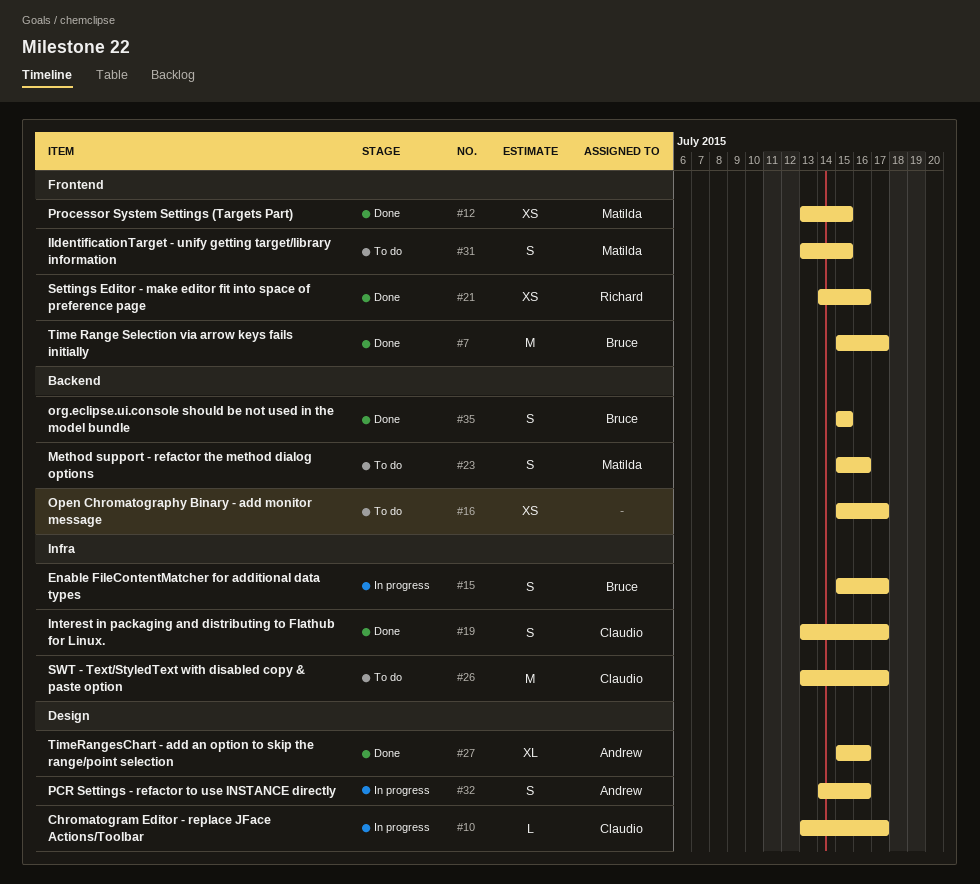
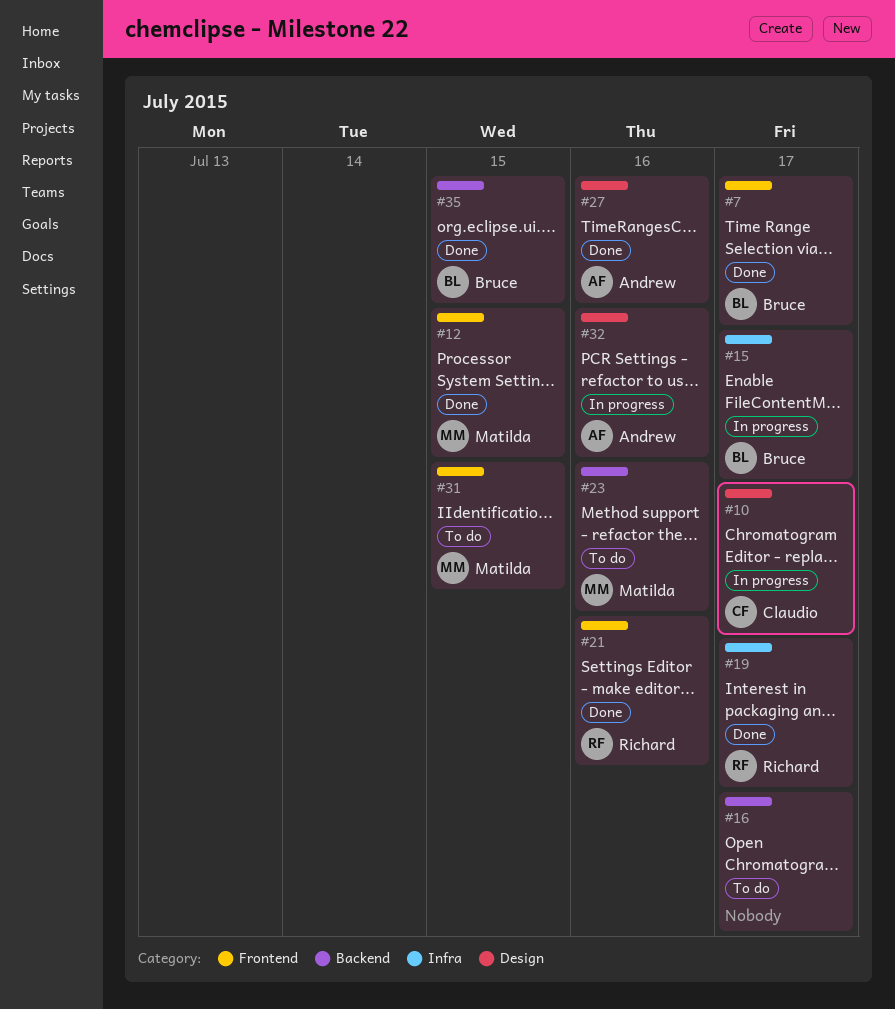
#19, owner: Claudio -> Richard
#26: present -> none

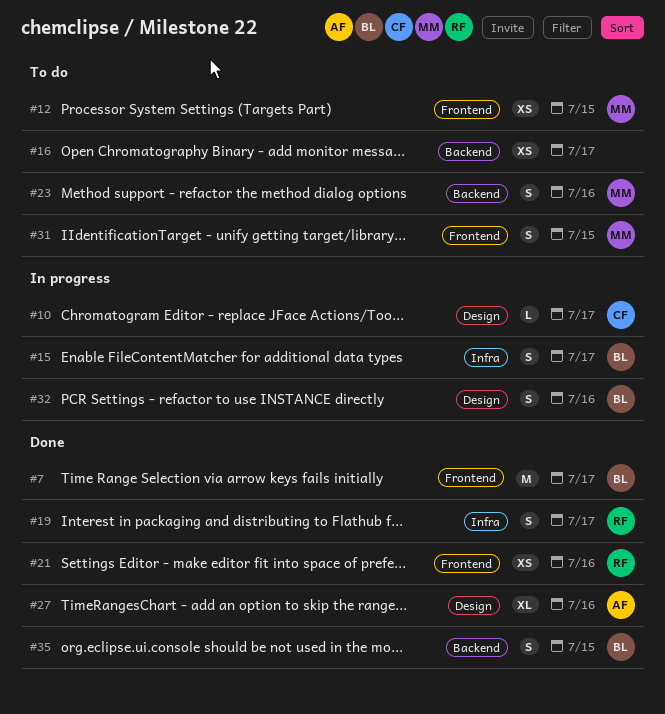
#12, status: Done -> To do
#32, owner: Andrew -> Bruce

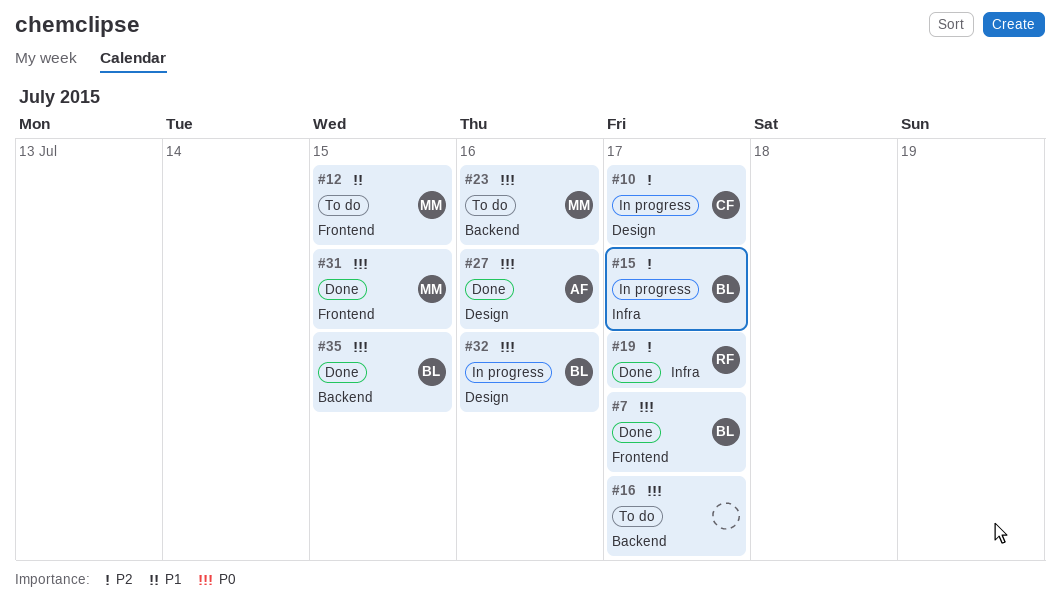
#21: present -> none
#31, status: To do -> Done

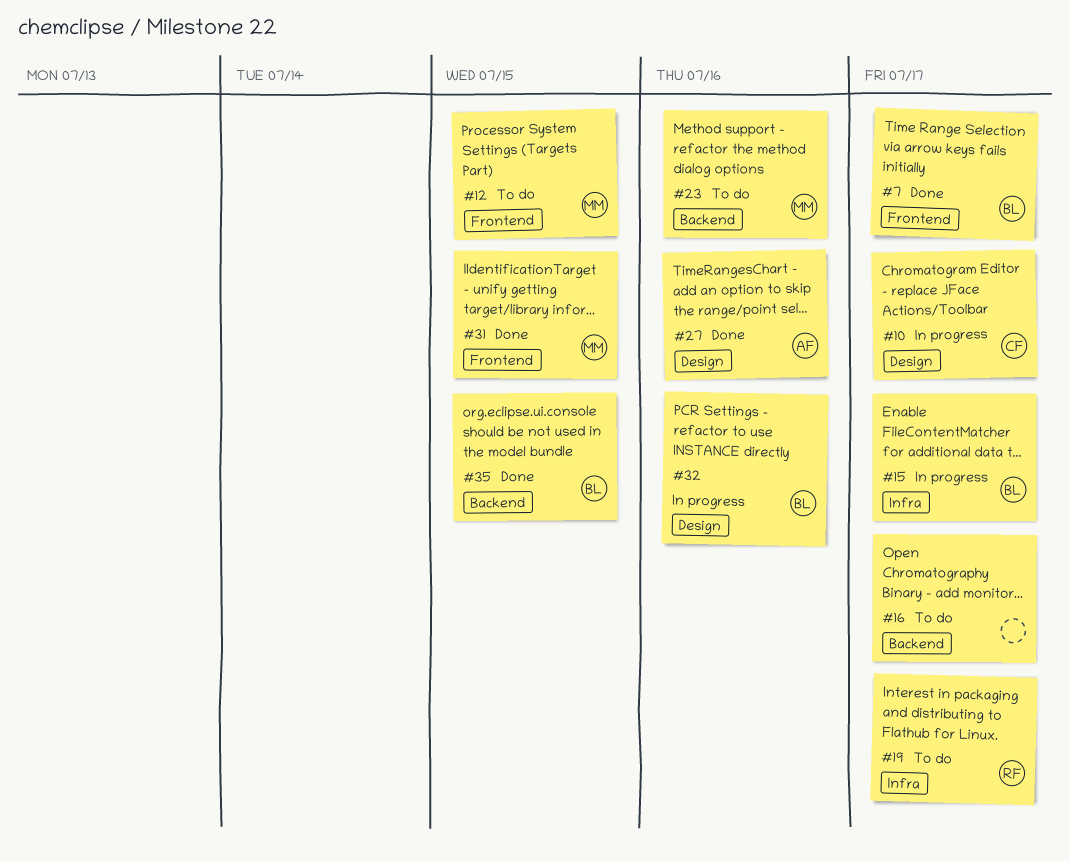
#19, status: Done -> To do

